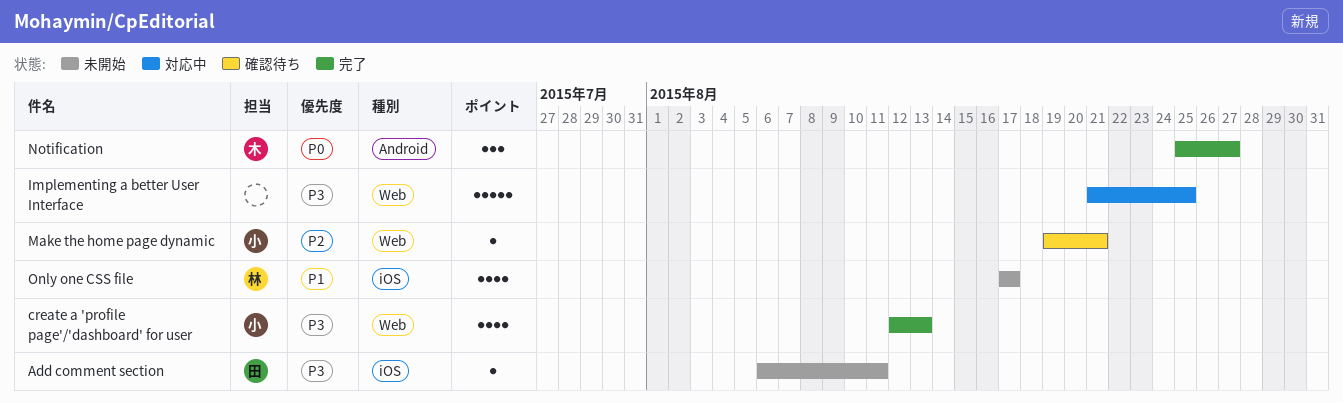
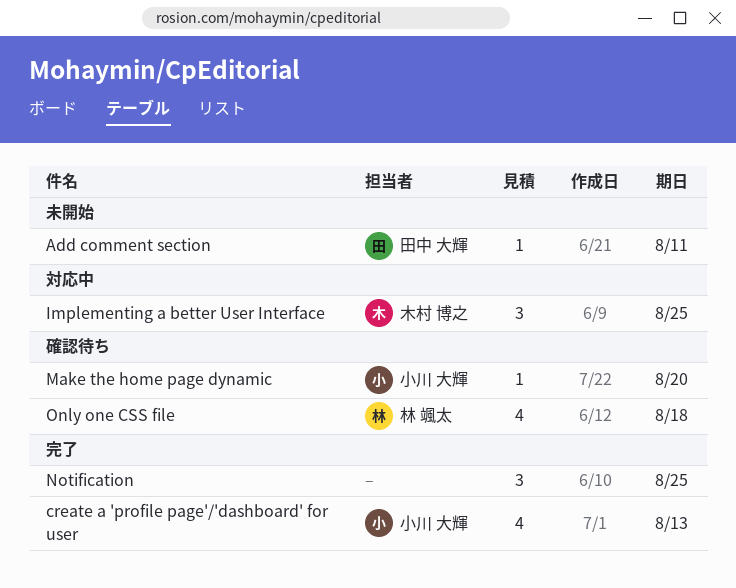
Implementing a better User Interface, owner: none -> 木村 博之
Implementing a better User Interface, estimate: 5 -> 3
Make the home page dynamic, due: Aug 21 -> Aug 20
Notification, owner: 木村 博之 -> none
Notification, due: Aug 27 -> Aug 25
Only one CSS file, status: 未開始 -> 確認待ち
Only one CSS file, due: Aug 17 -> Aug 18

